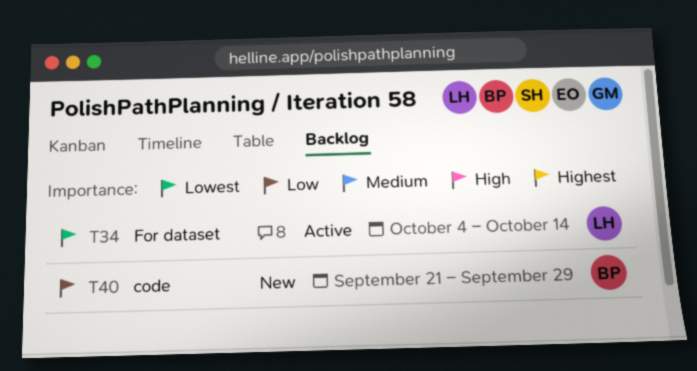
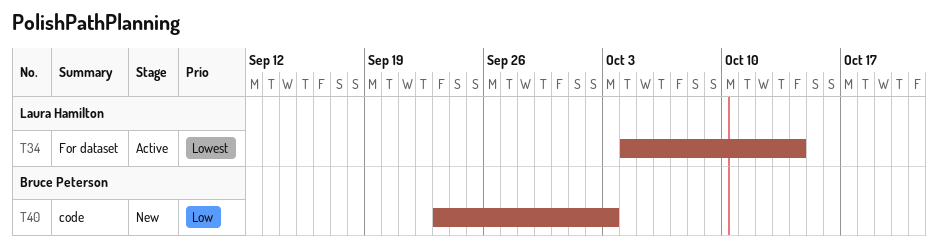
T40, start: Sep 21 -> Sep 23
T40, due: Sep 29 -> Oct 3

